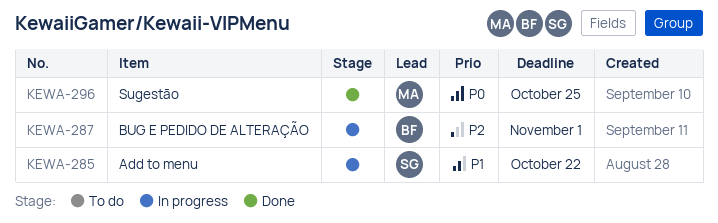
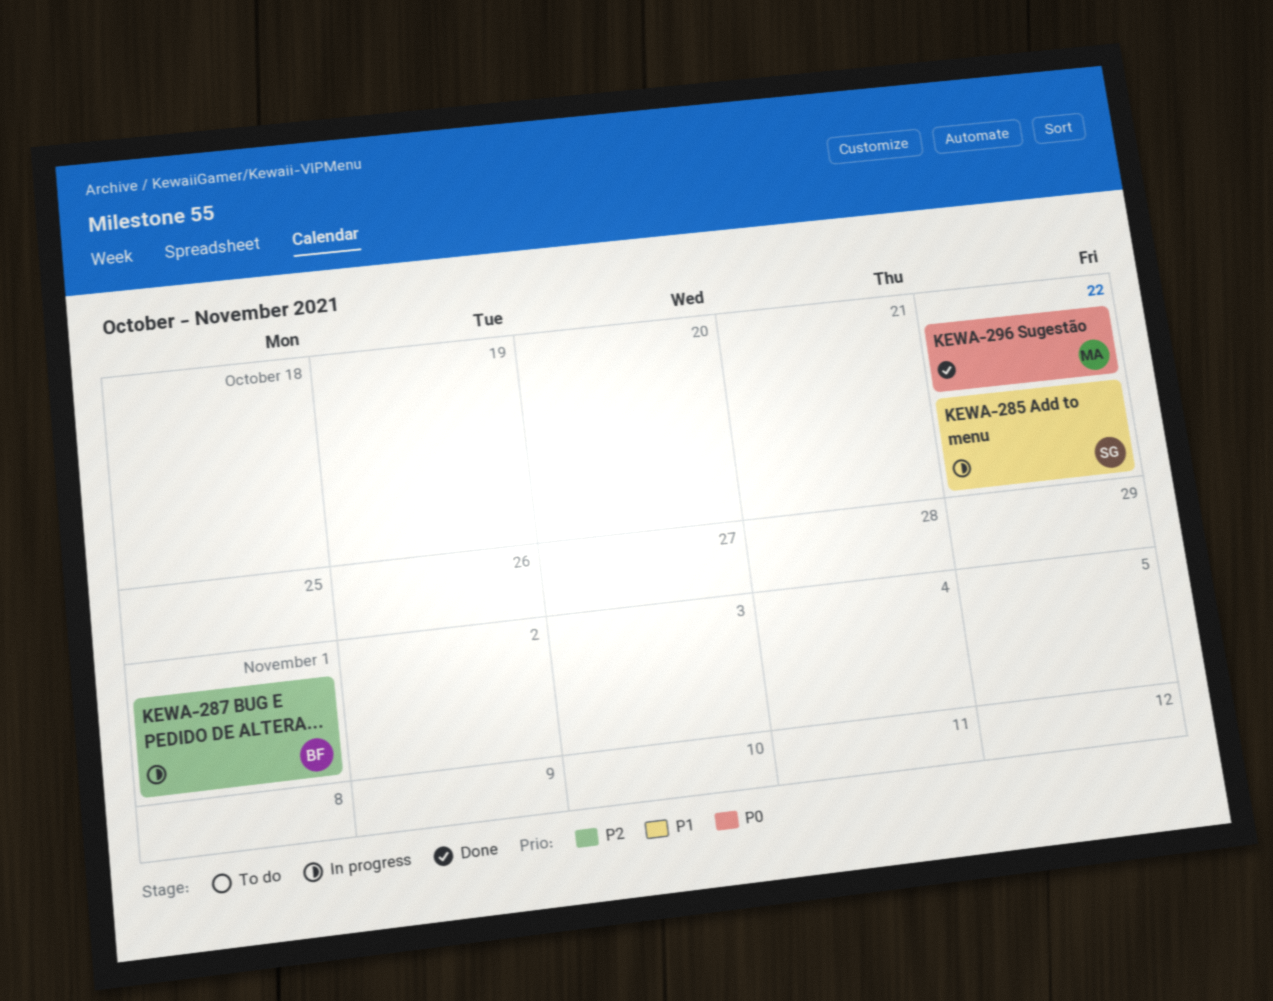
KEWA-296, due: Oct 25 -> Oct 22

